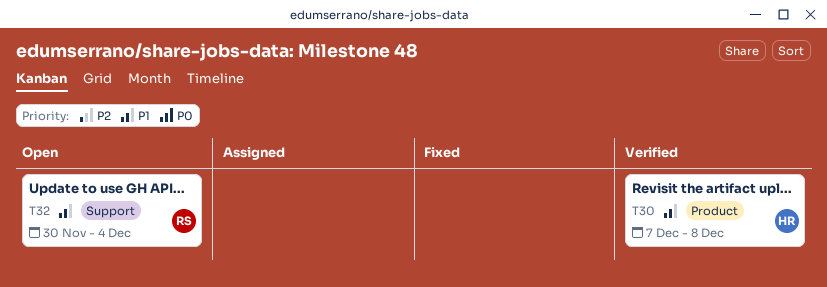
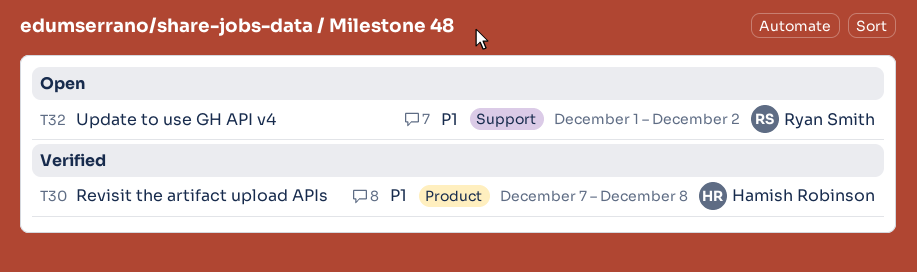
T32, start: Nov 30 -> Dec 1
T32, due: Dec 4 -> Dec 2

